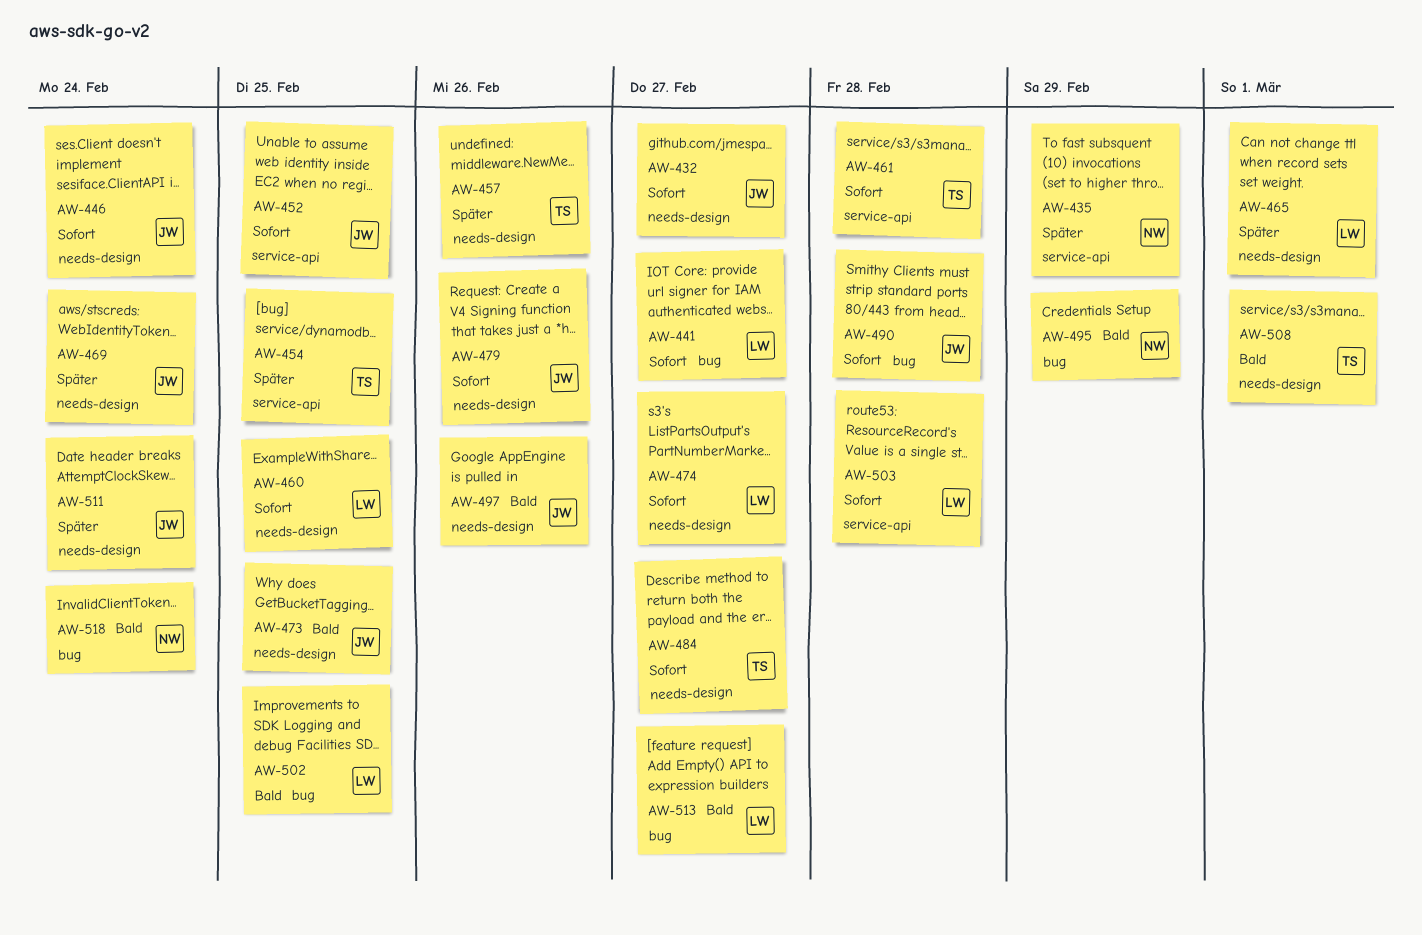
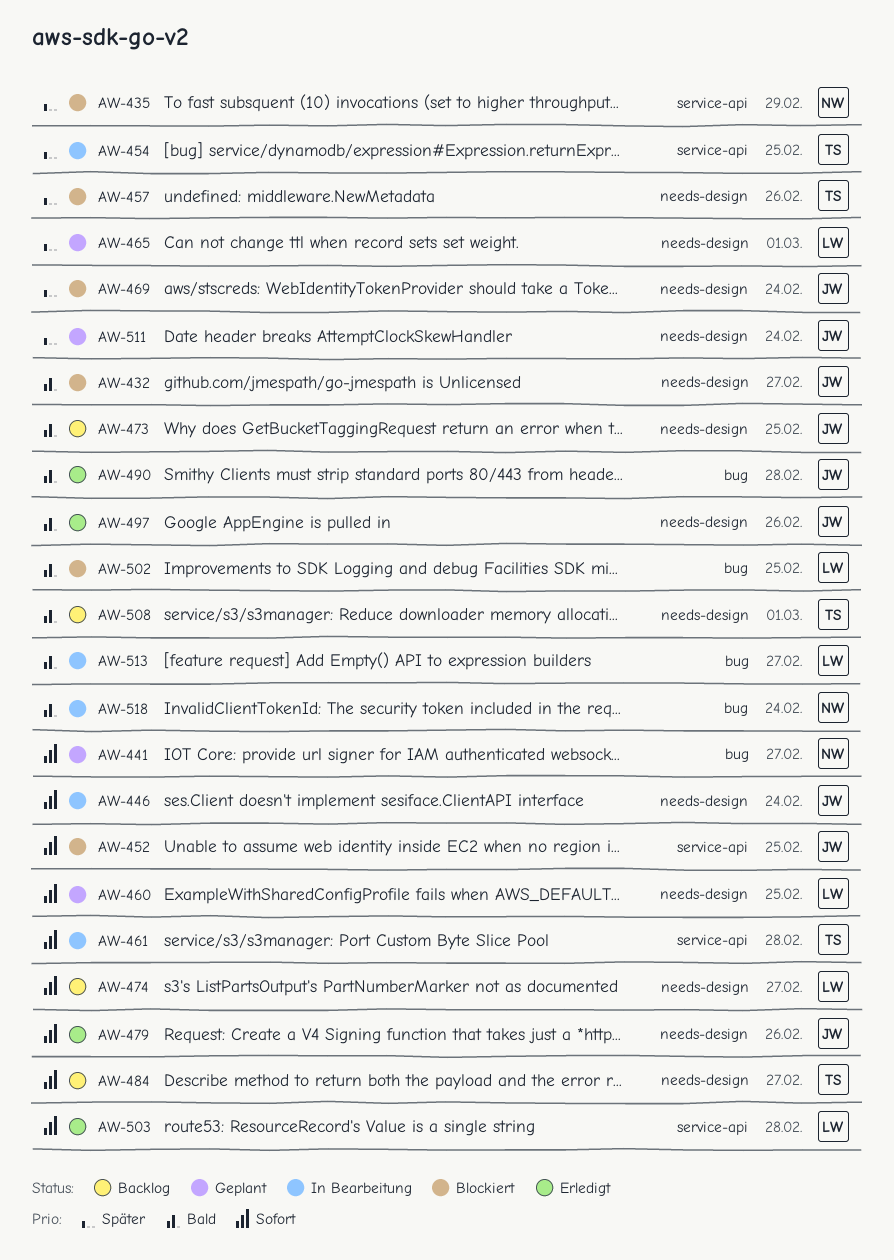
AW-432, priority: Sofort -> Bald
AW-441, owner: LW -> NW
AW-490, priority: Sofort -> Bald
AW-495: present -> none

